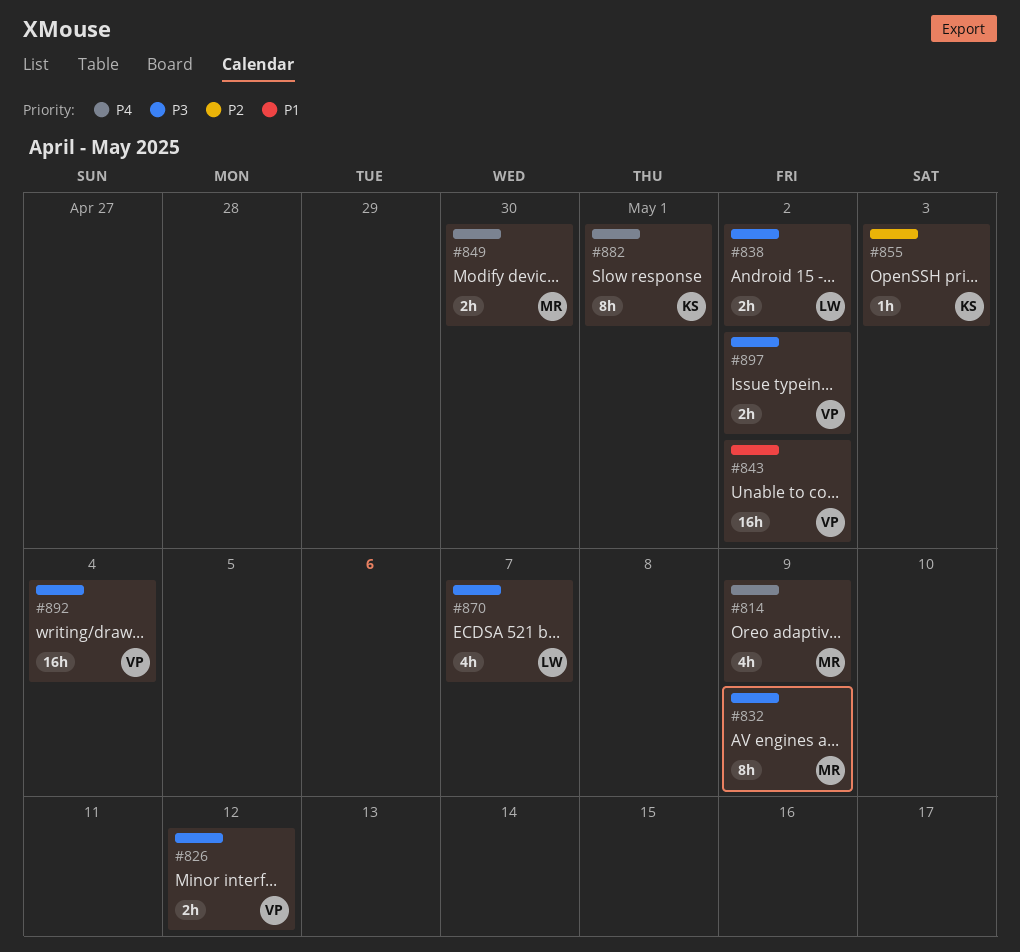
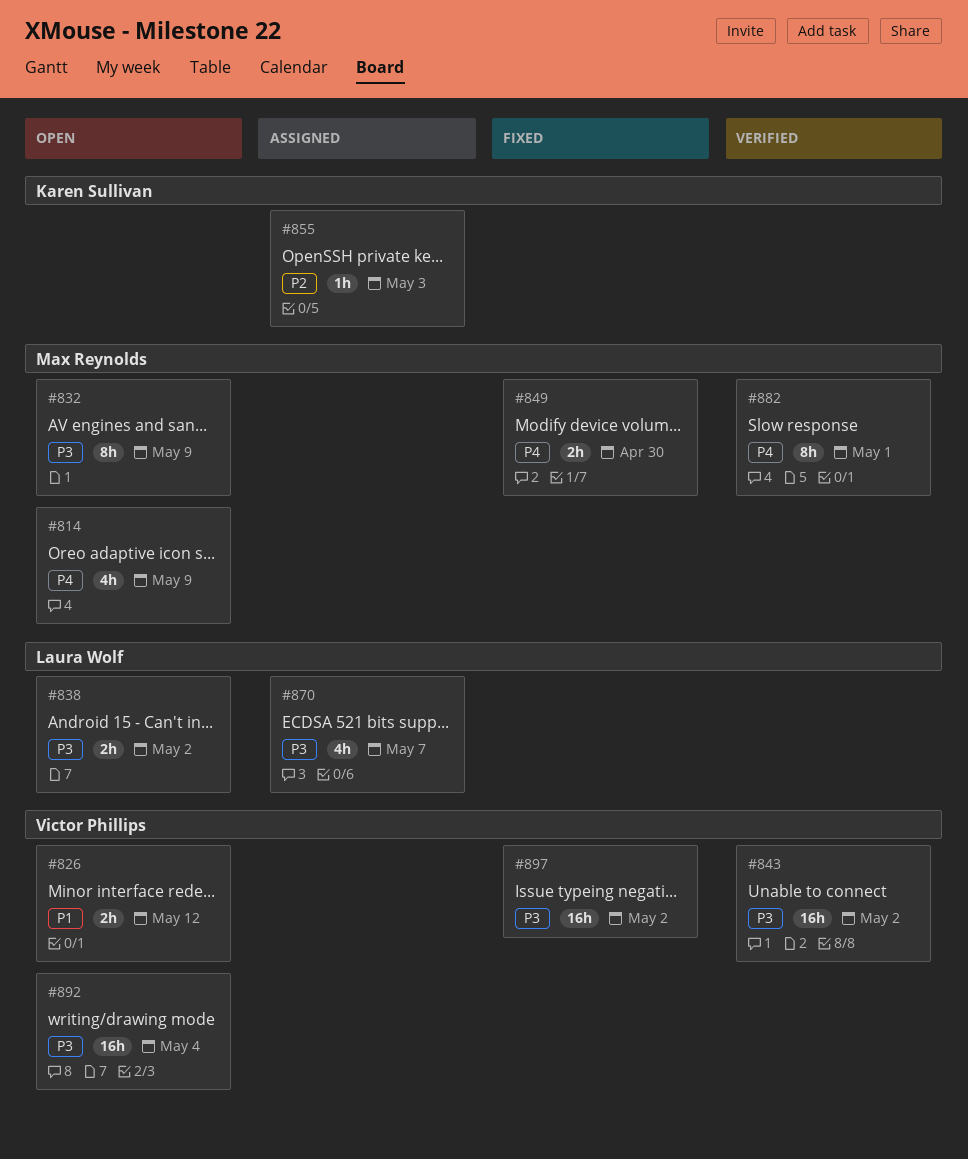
#826, priority: P3 -> P1
#843, priority: P1 -> P3
#882, owner: Karen Sullivan -> Max Reynolds
#897, estimate: 2h -> 16h

